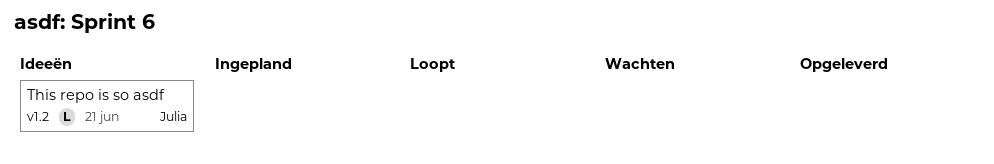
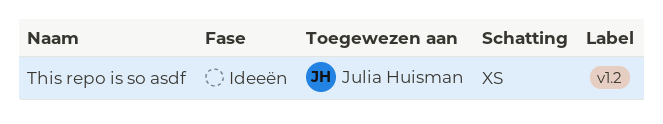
This repo is so asdf, estimate: L -> XS

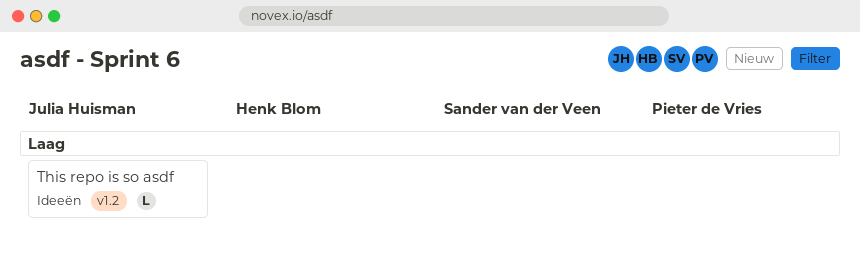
This repo is so asdf, estimate: XS -> L

